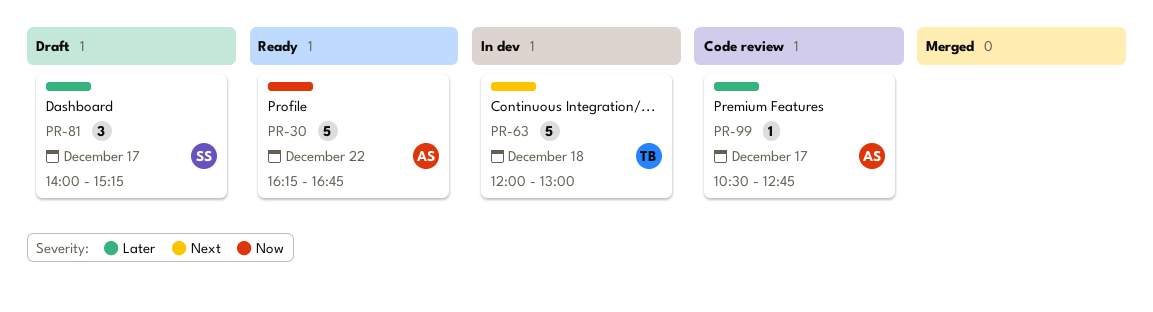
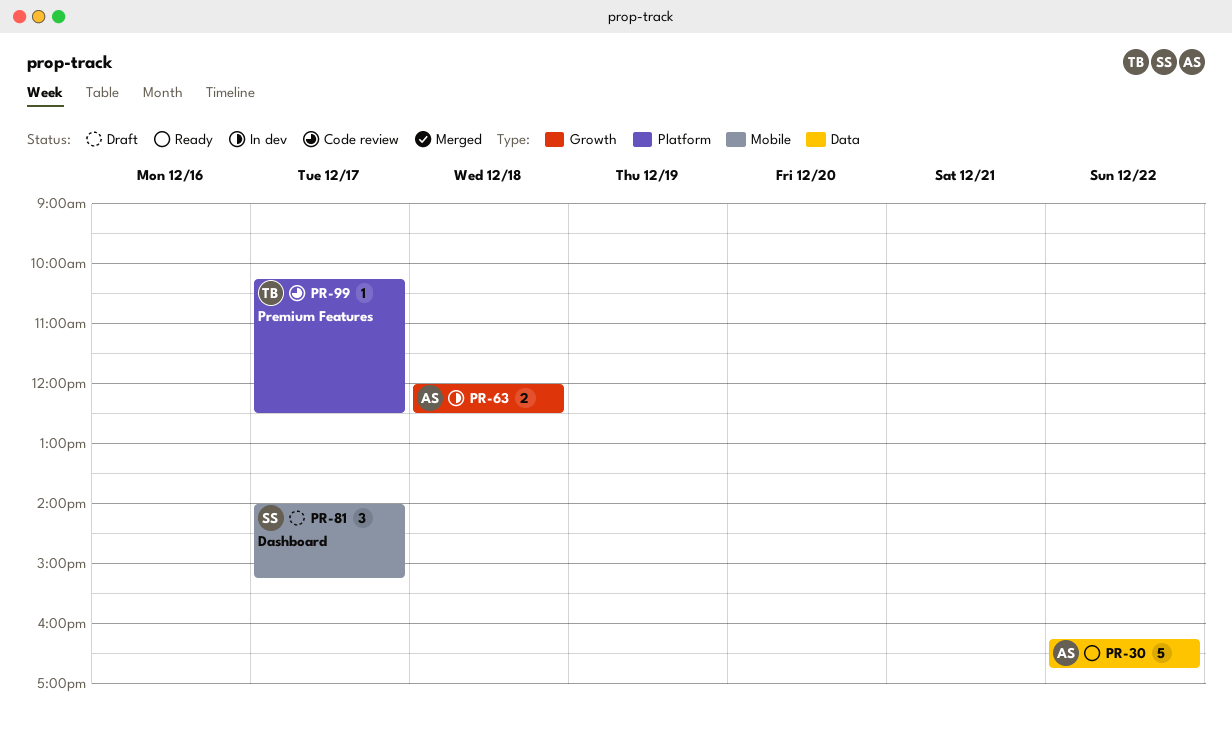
PR-63, owner: TB -> AS
PR-63, estimate: 5 -> 2
PR-63, ends: 13:00 -> 12:30
PR-99, owner: AS -> TB
PR-99, begins: 10:30 -> 10:15
PR-99, ends: 12:45 -> 12:30

